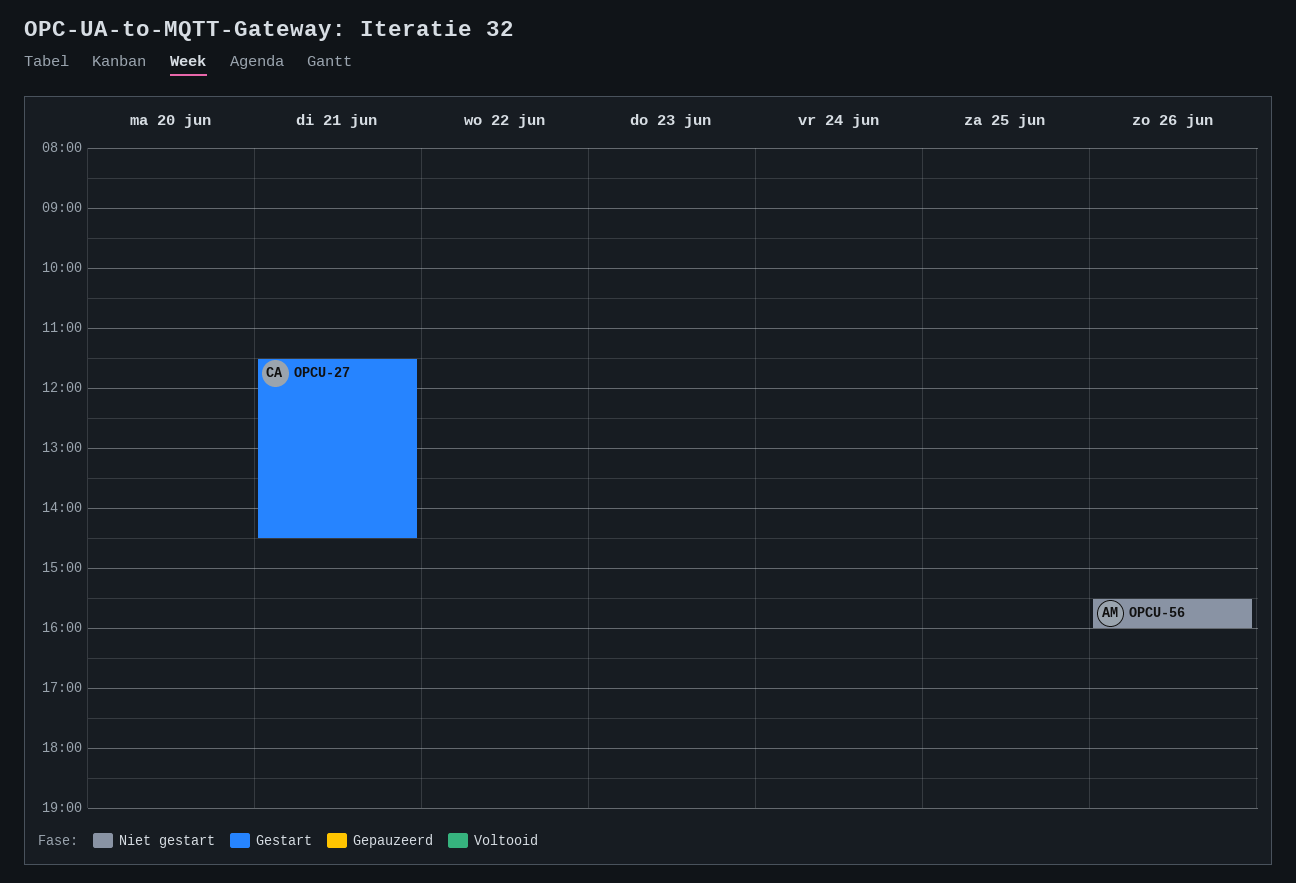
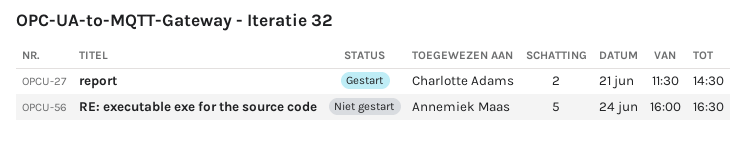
OPCU-56, day: Jun 26 -> Jun 24
OPCU-56, begins: 15:30 -> 16:00
OPCU-56, ends: 16:00 -> 16:30

